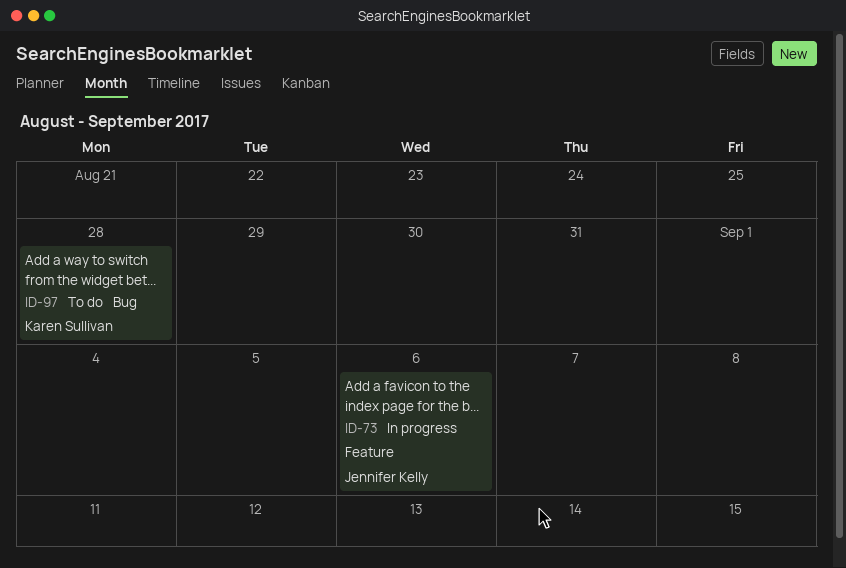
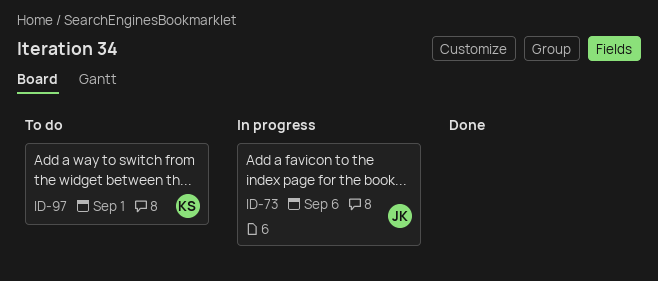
ID-97, due: Aug 28 -> Sep 1

